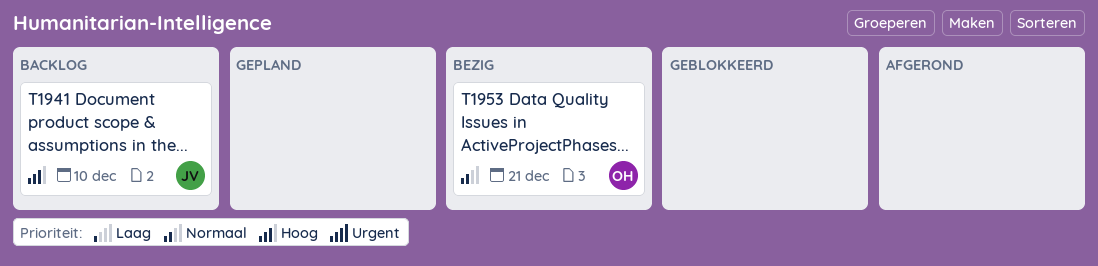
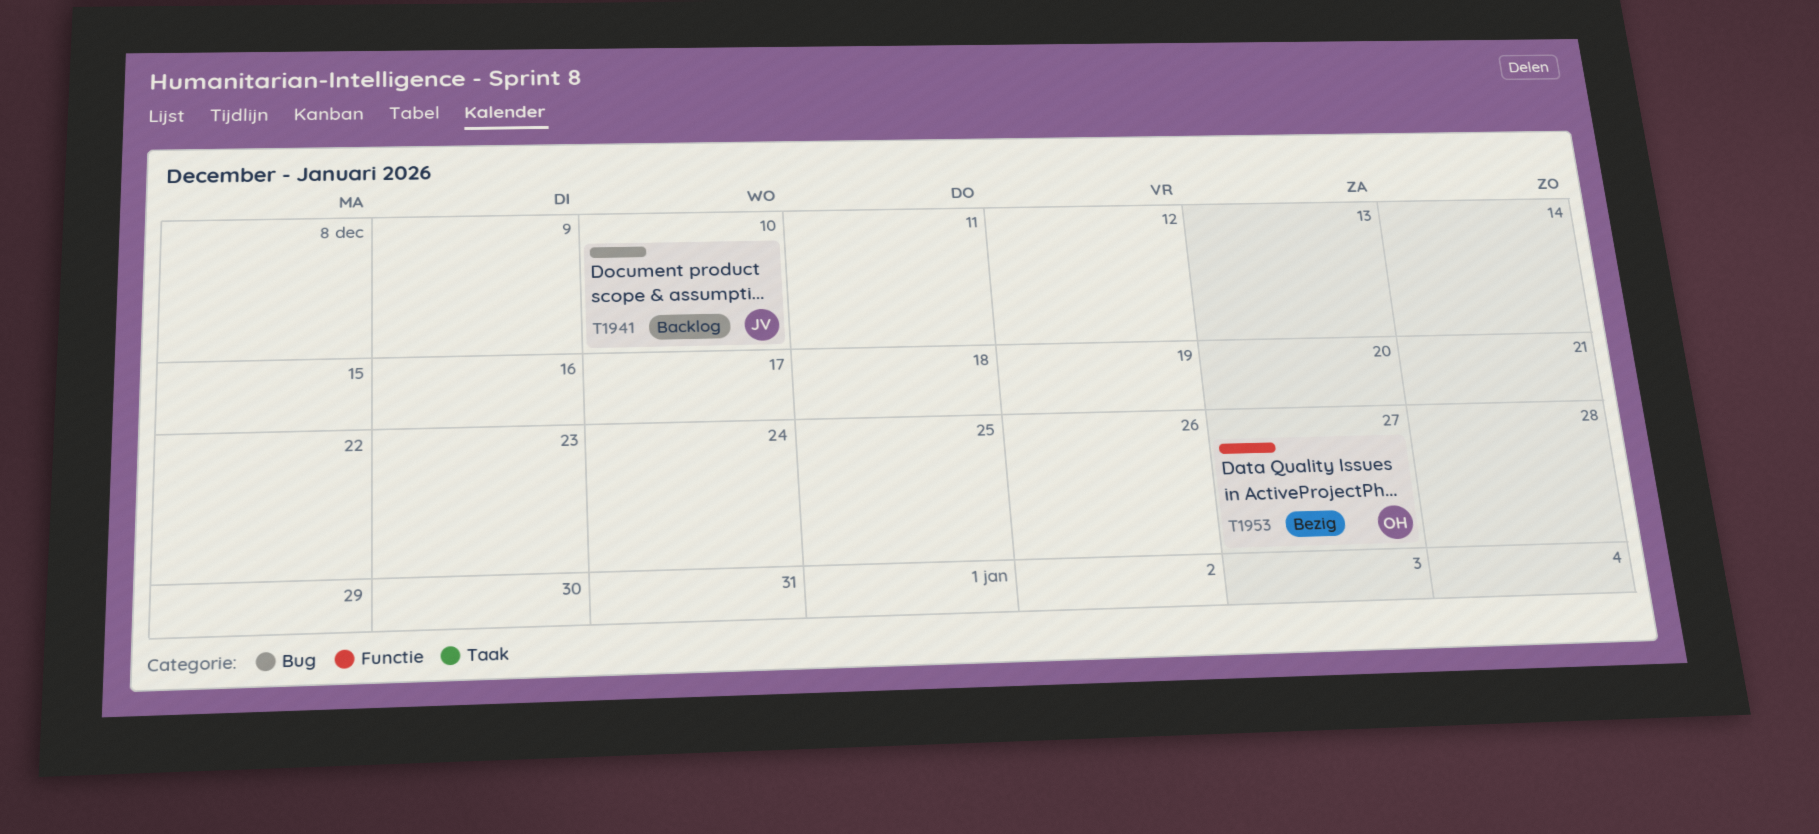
T1953, due: Dec 21 -> Dec 27

